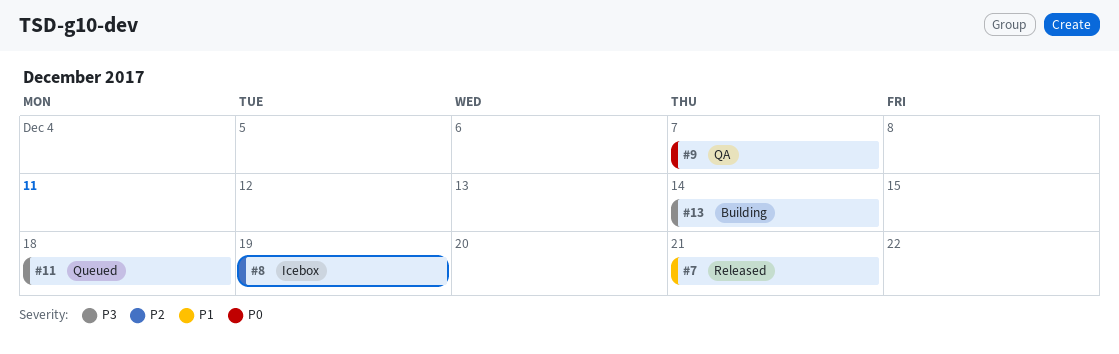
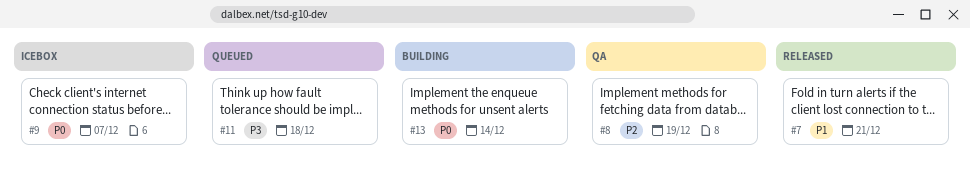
#8, status: Icebox -> QA
#9, status: QA -> Icebox
#13, priority: P3 -> P0

